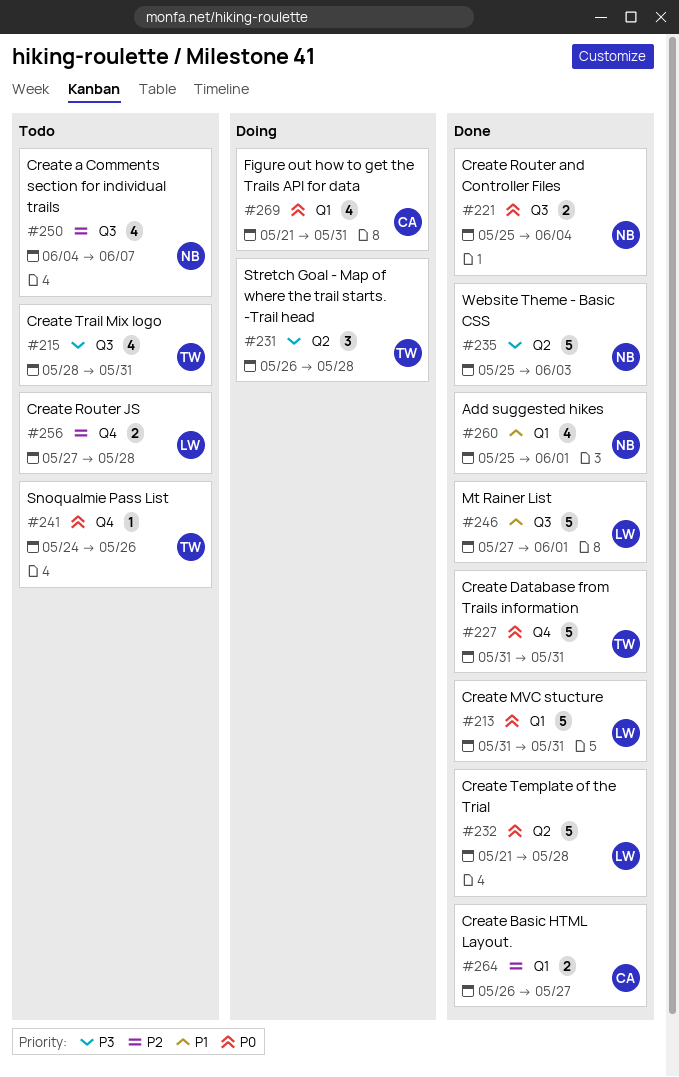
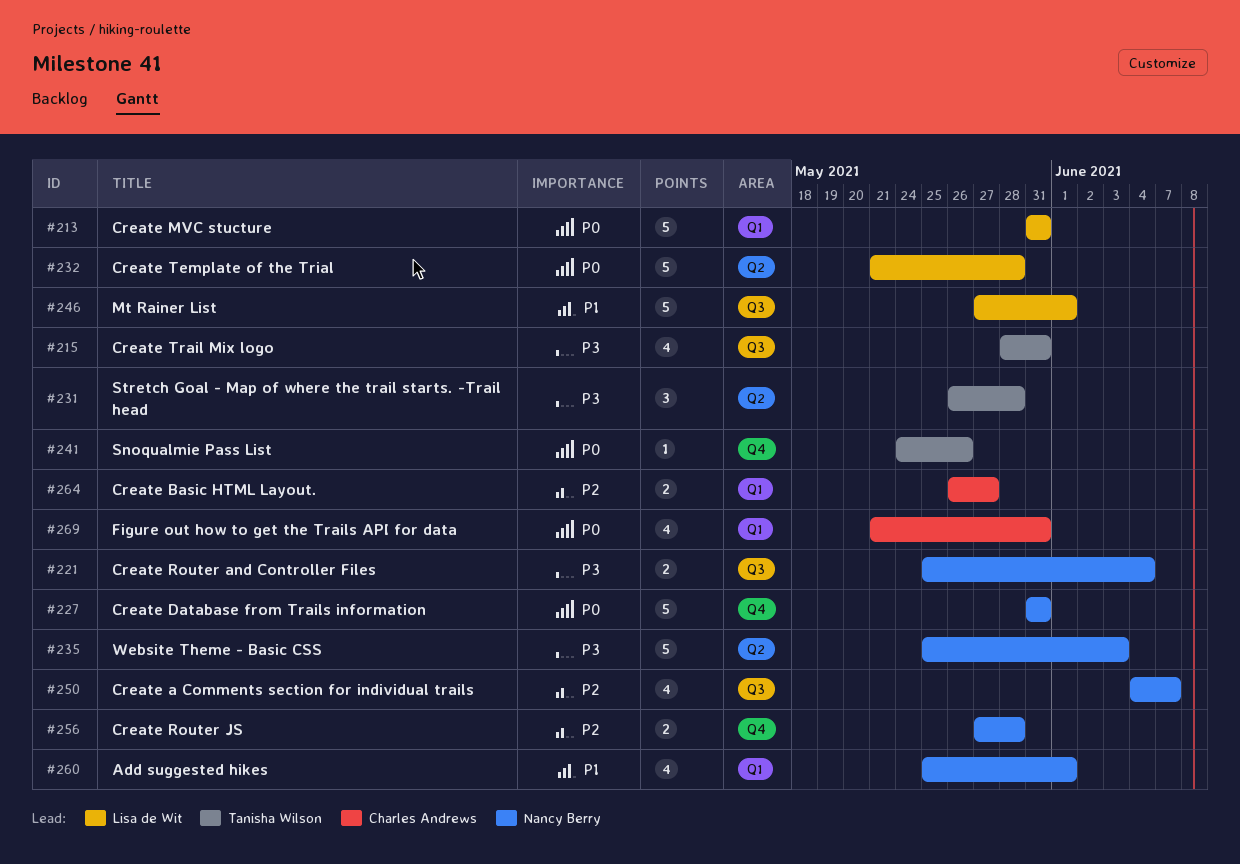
#221, priority: P0 -> P3
#227, owner: Tanisha Wilson -> Nancy Berry
#256, owner: Lisa de Wit -> Nancy Berry

